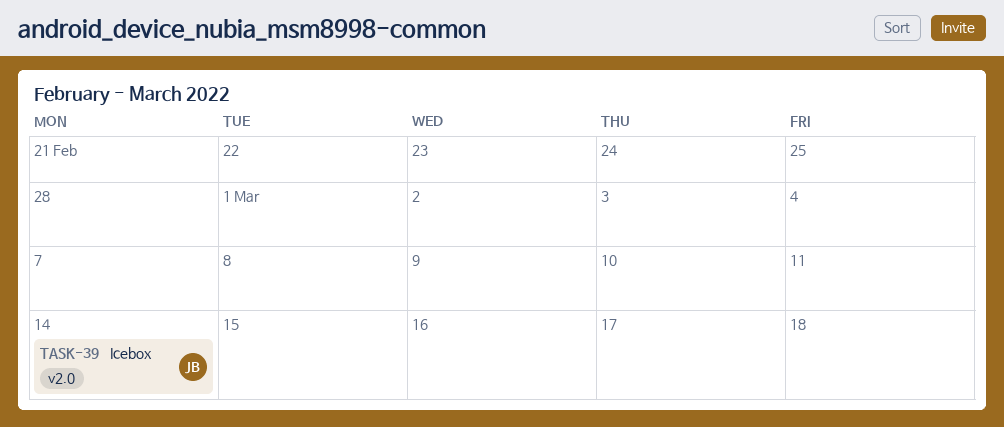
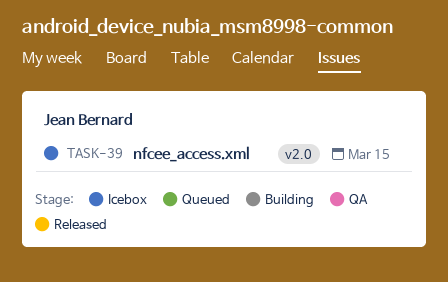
TASK-39, due: Mar 14 -> Mar 15

